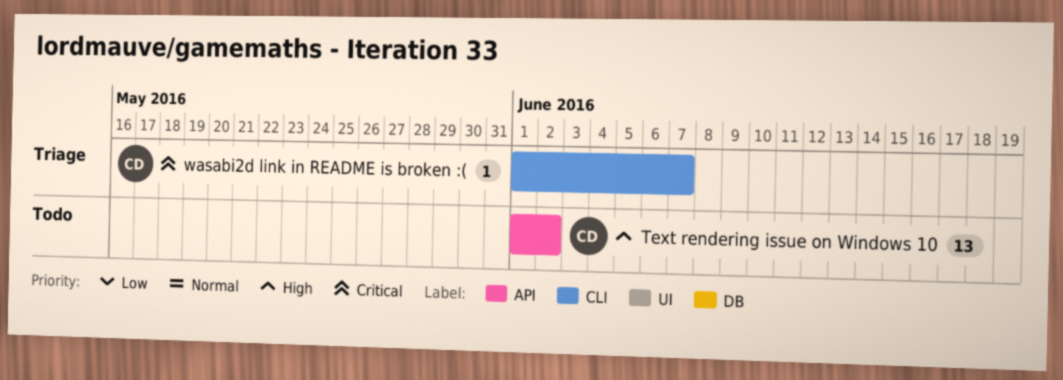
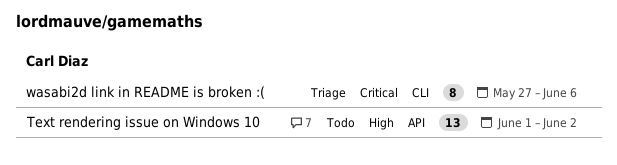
wasabi2d link in README is broken :(, estimate: 1 -> 8
wasabi2d link in README is broken :(, start: Jun 1 -> May 27
wasabi2d link in README is broken :(, due: Jun 7 -> Jun 6

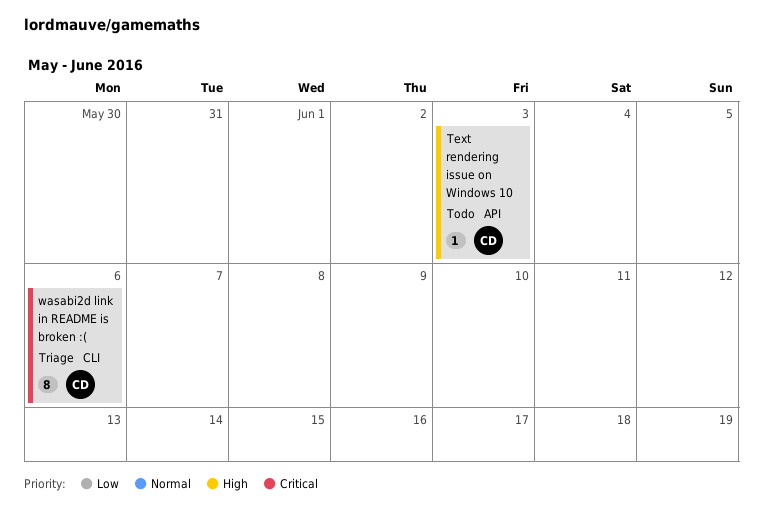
Text rendering issue on Windows 10, estimate: 13 -> 1
Text rendering issue on Windows 10, due: Jun 2 -> Jun 3

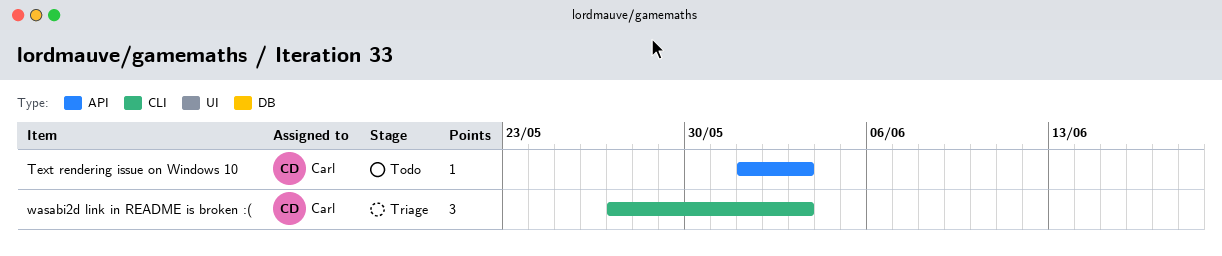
wasabi2d link in README is broken :(, estimate: 8 -> 3
wasabi2d link in README is broken :(, due: Jun 6 -> Jun 3

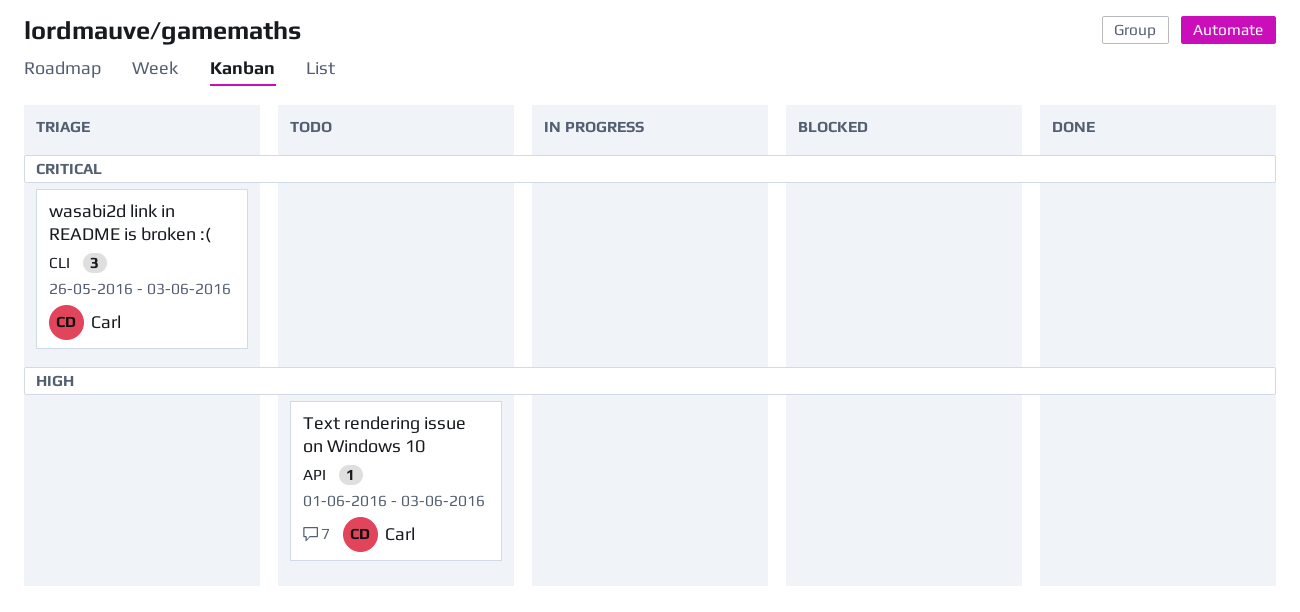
wasabi2d link in README is broken :(, start: May 27 -> May 26

